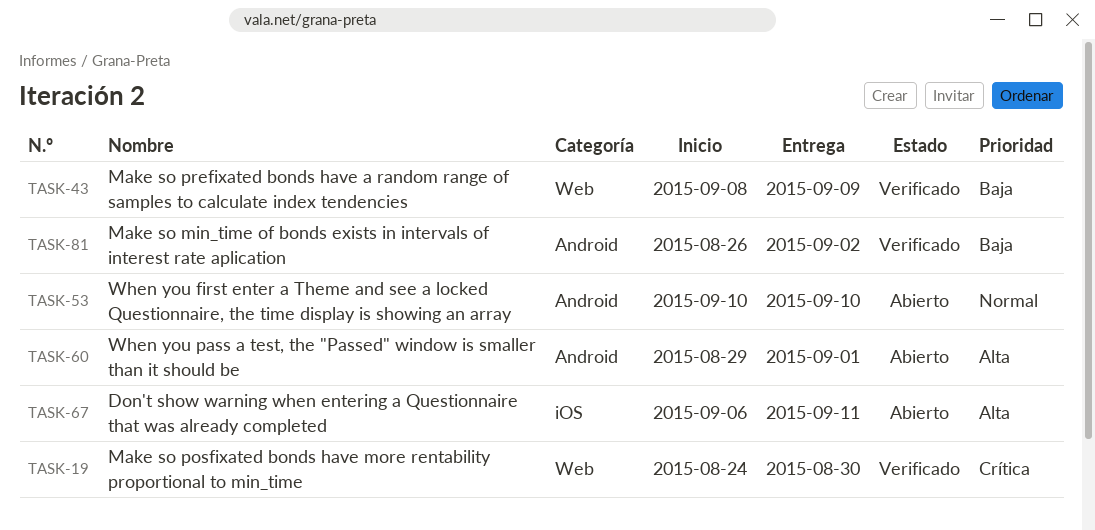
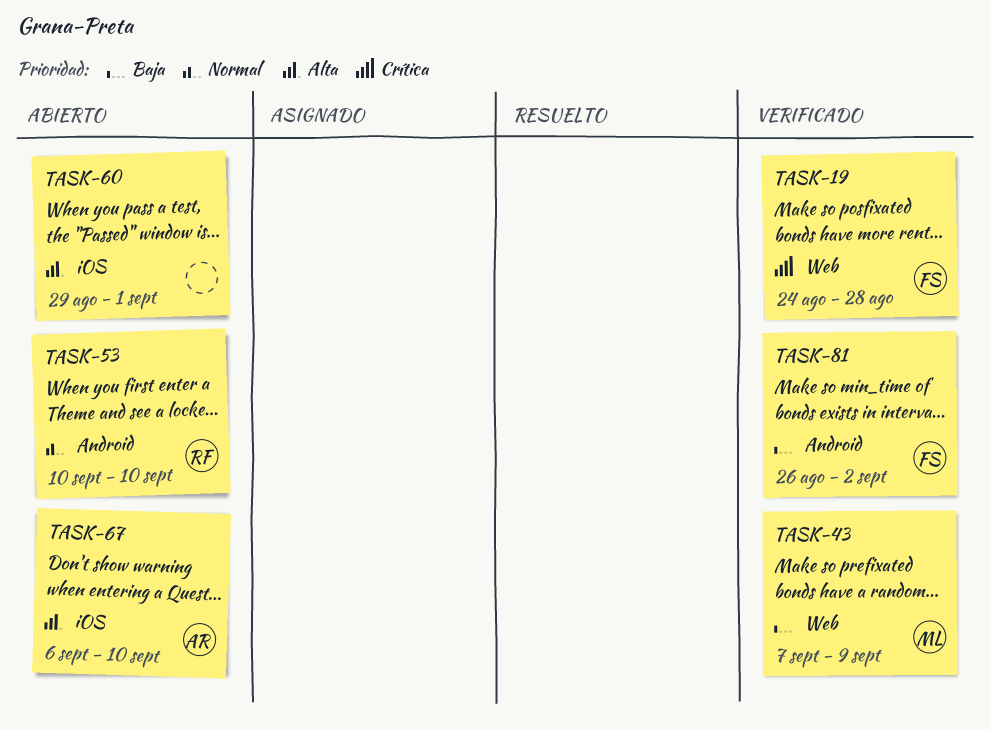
TASK-19, due: Aug 30 -> Aug 28
TASK-43, start: Sep 8 -> Sep 7
TASK-60, label: Android -> iOS
TASK-67, due: Sep 11 -> Sep 10

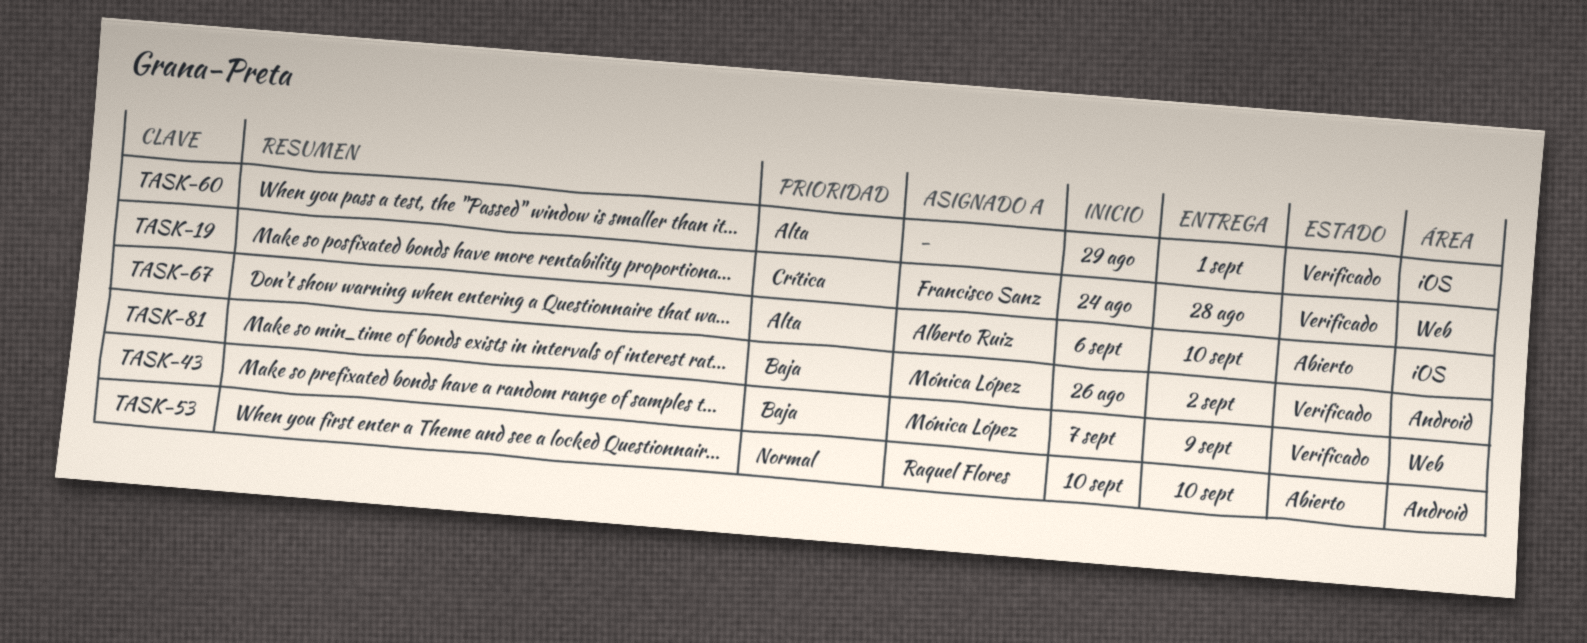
TASK-60, status: Abierto -> Verificado
TASK-81, owner: Francisco Sanz -> Mónica López

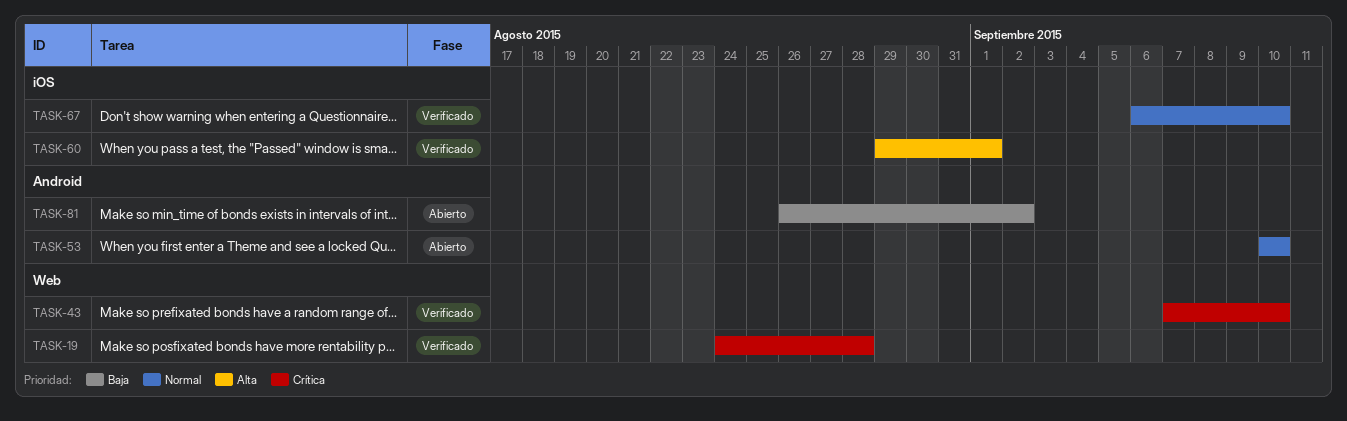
TASK-43, priority: Baja -> Crítica
TASK-43, due: Sep 9 -> Sep 10
TASK-67, status: Abierto -> Verificado
TASK-67, priority: Alta -> Normal
TASK-81, status: Verificado -> Abierto

